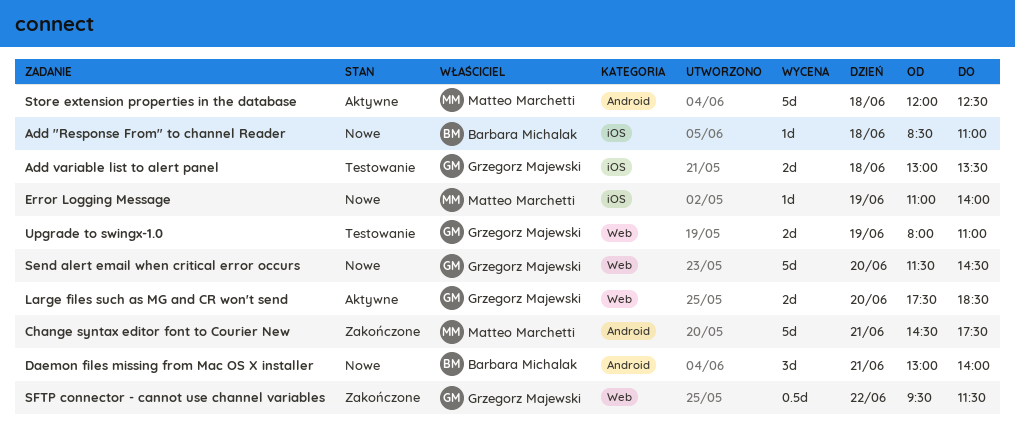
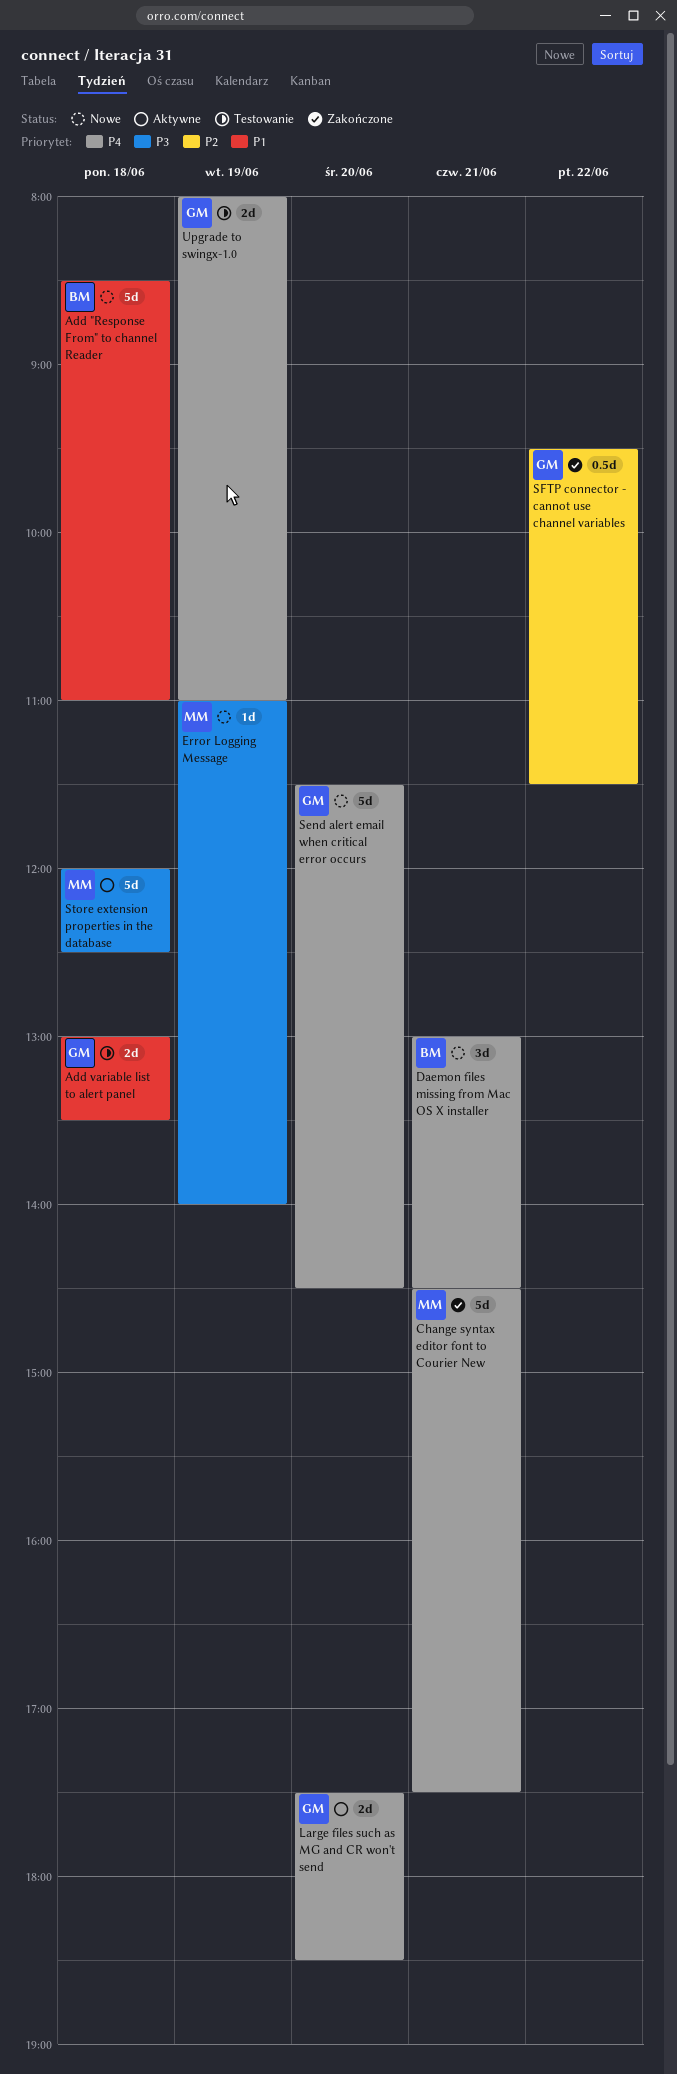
Add "Response From" to channel Reader, estimate: 1d -> 5d
Daemon files missing from Mac OS X installer, ends: 14:00 -> 14:30

